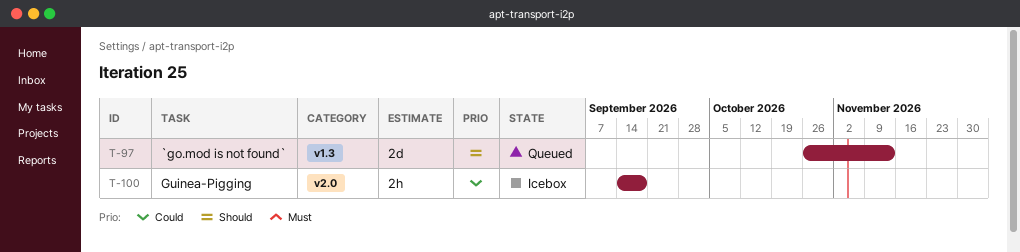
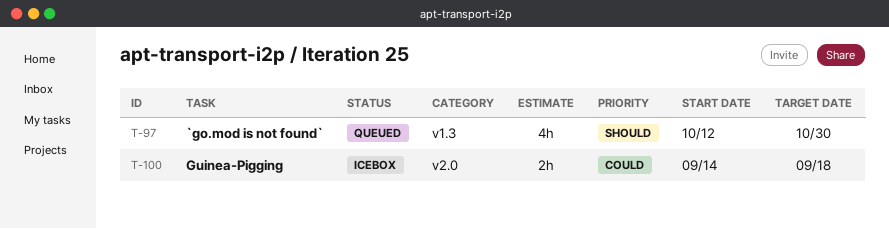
T-97, estimate: 2d -> 4h
T-97, start: Oct 26 -> Oct 12
T-97, due: Nov 13 -> Oct 30

